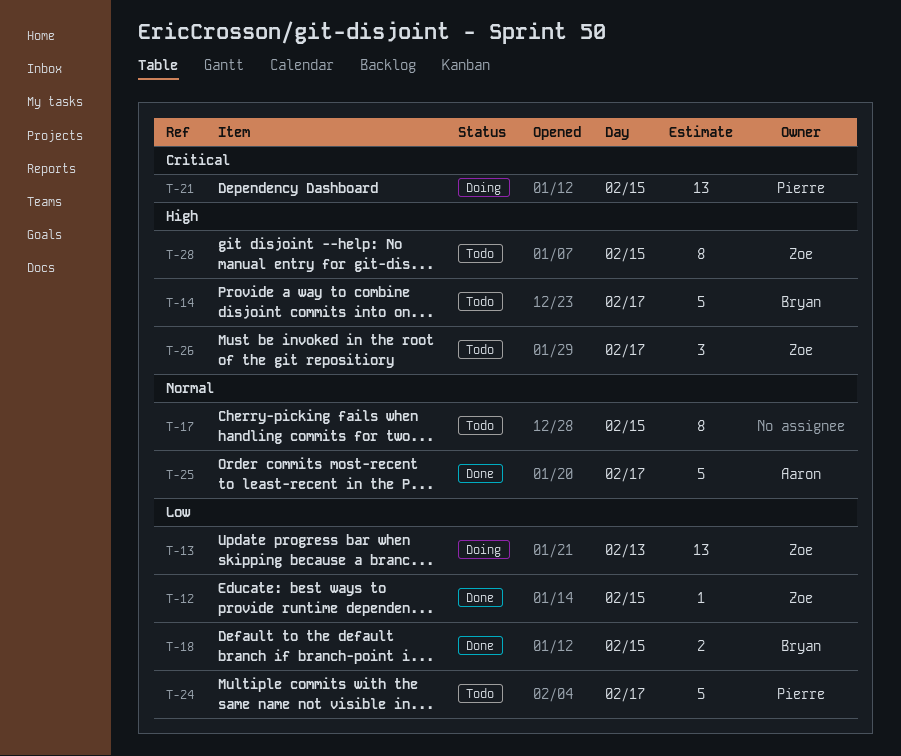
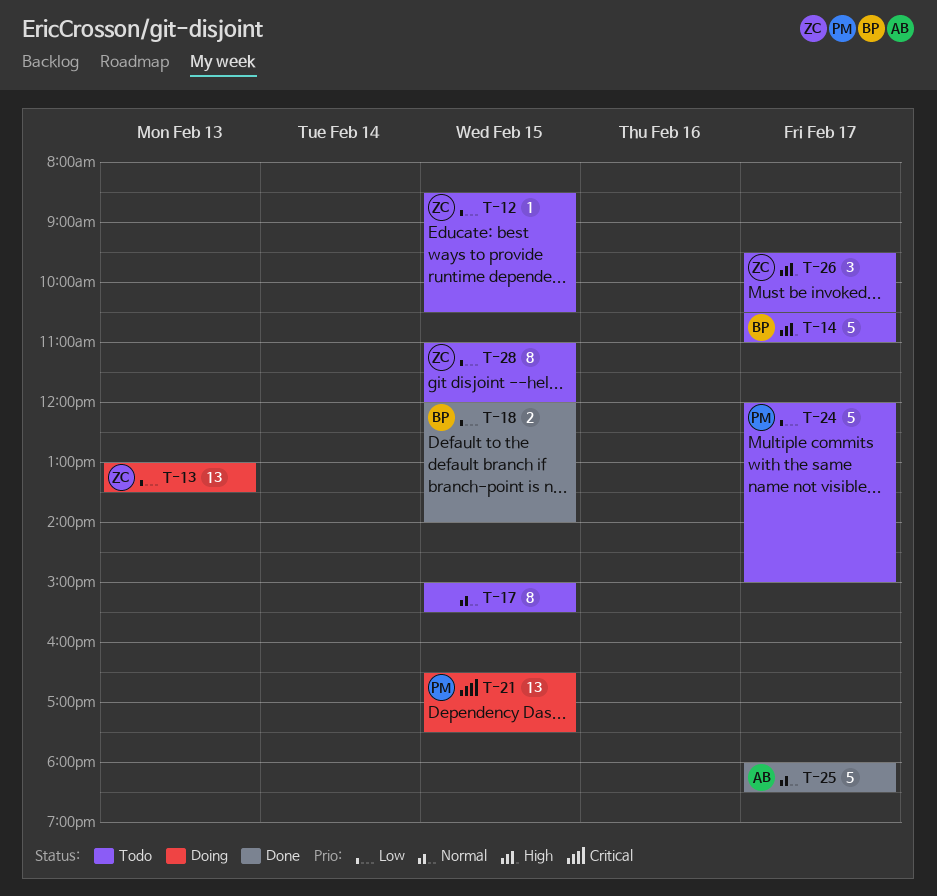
T-12, status: Done -> Todo
T-28, priority: High -> Low

